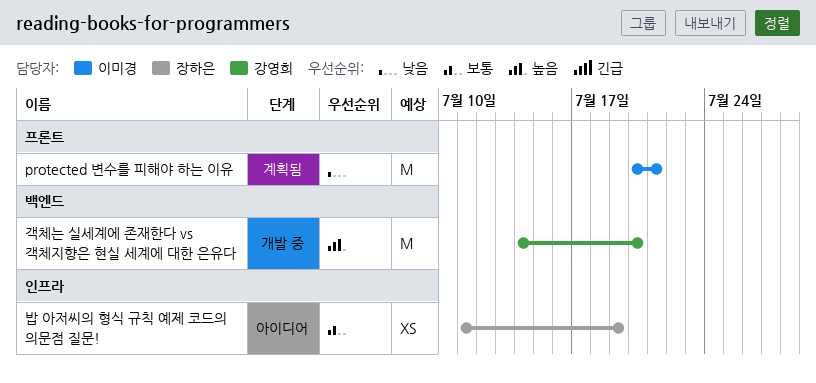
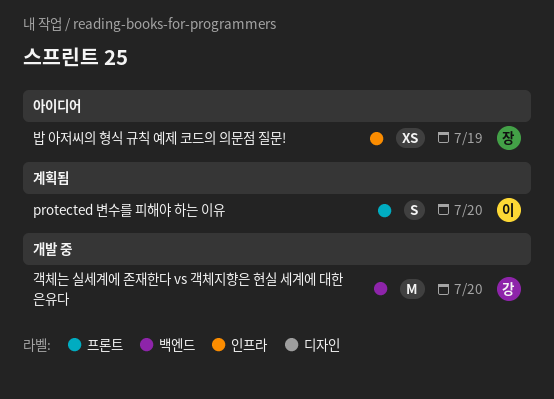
protected 변수를 피해야 하는 이유, estimate: M -> S
protected 변수를 피해야 하는 이유, due: Jul 21 -> Jul 20

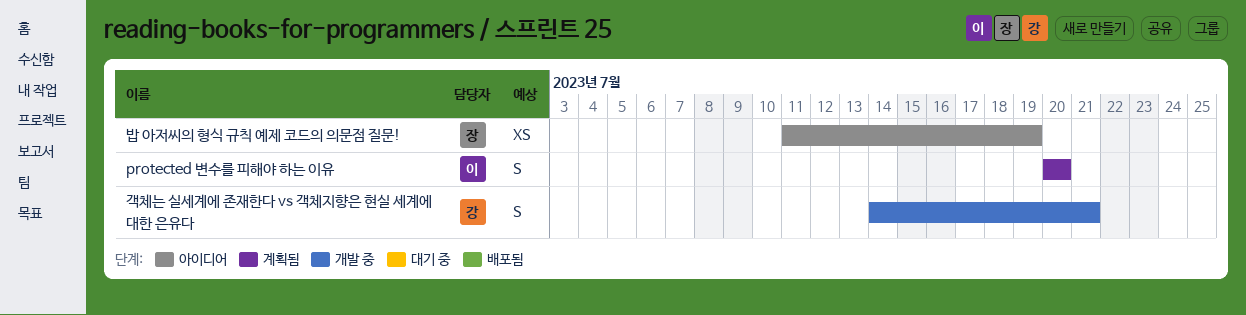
객체는 실세계에 존재한다 vs 객체지향은 현실 세계에 대한 은유다, estimate: M -> S
객체는 실세계에 존재한다 vs 객체지향은 현실 세계에 대한 은유다, due: Jul 20 -> Jul 21

